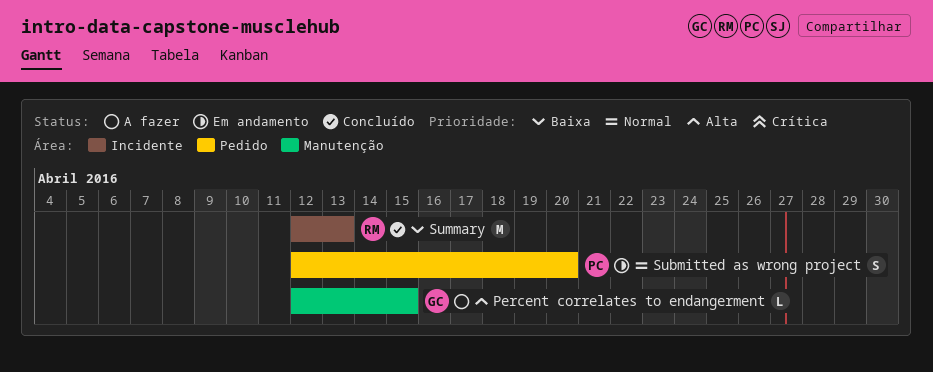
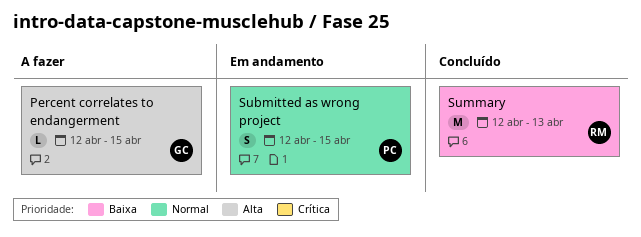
Submitted as wrong project, due: Apr 20 -> Apr 15

